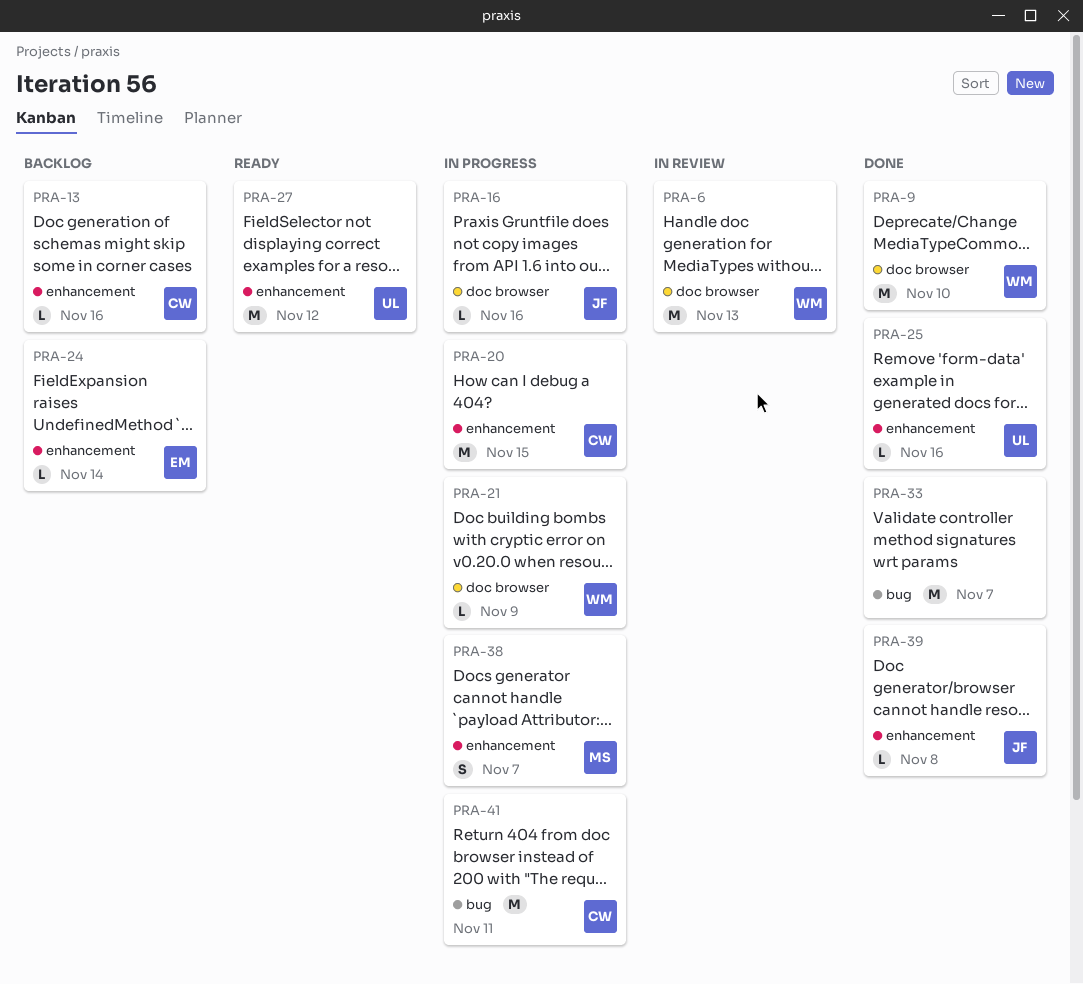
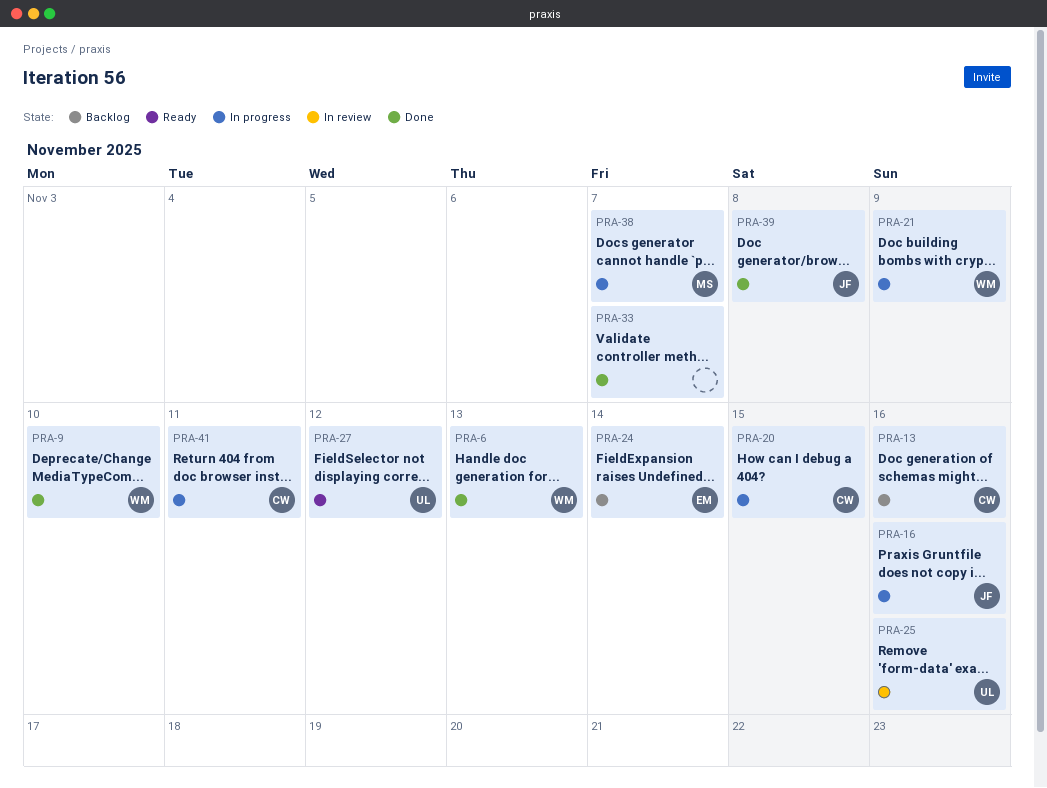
PRA-6, status: In review -> Done
PRA-25, status: Done -> In review

